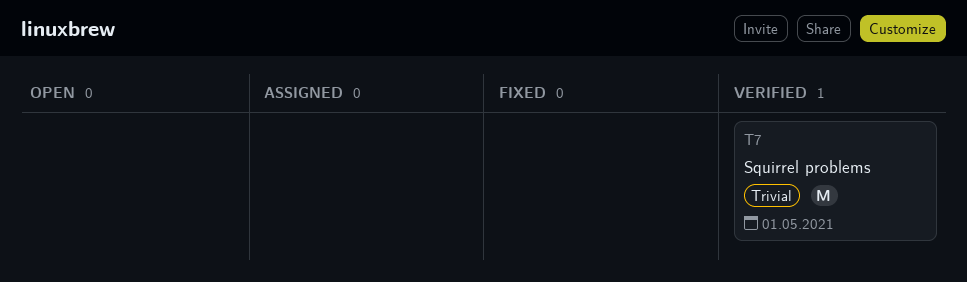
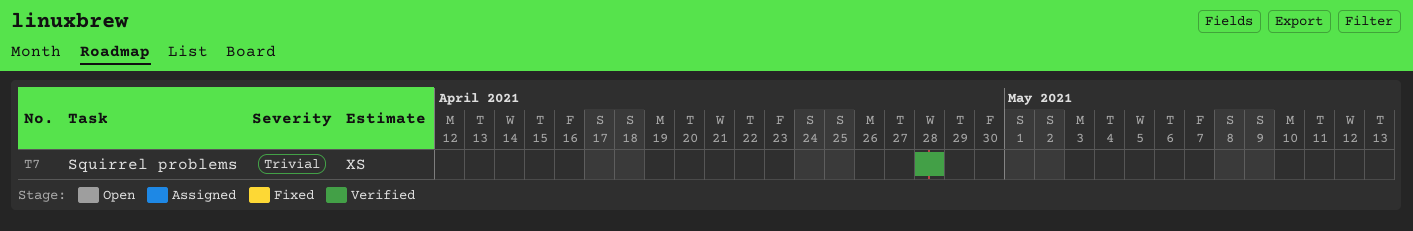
T7, estimate: M -> XS
T7, due: May 1 -> Apr 28

